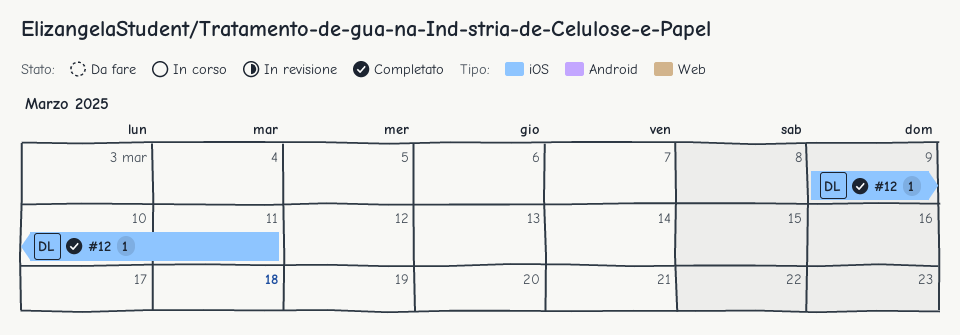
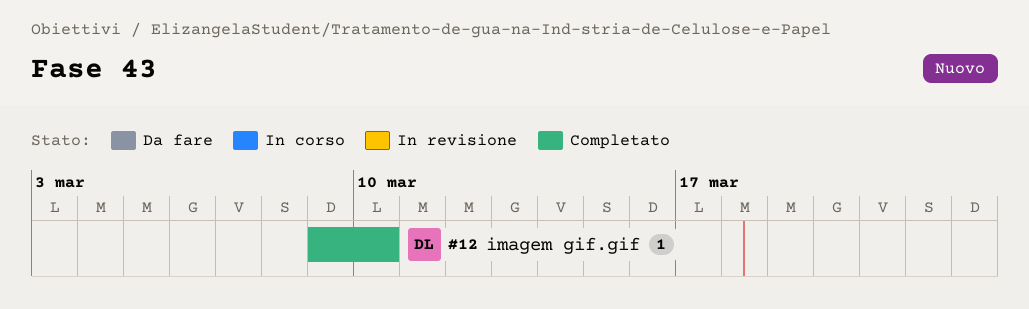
#12, due: Mar 11 -> Mar 10

